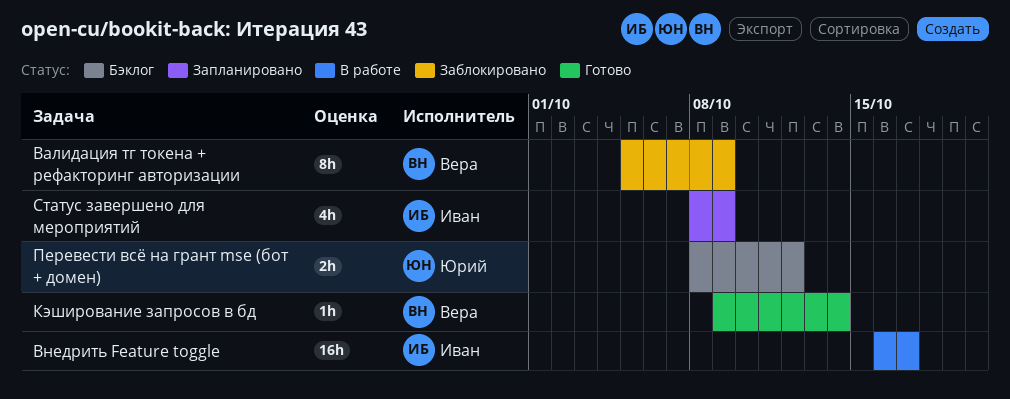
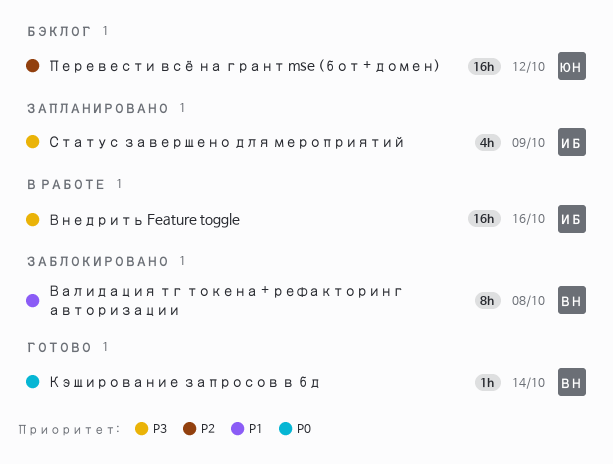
Валидация тг токена + рефакторинг авторизации, due: Oct 9 -> Oct 8
Внедрить Feature toggle, due: Oct 17 -> Oct 16
Перевести всё на грант mse (бот + домен), estimate: 2h -> 16h

